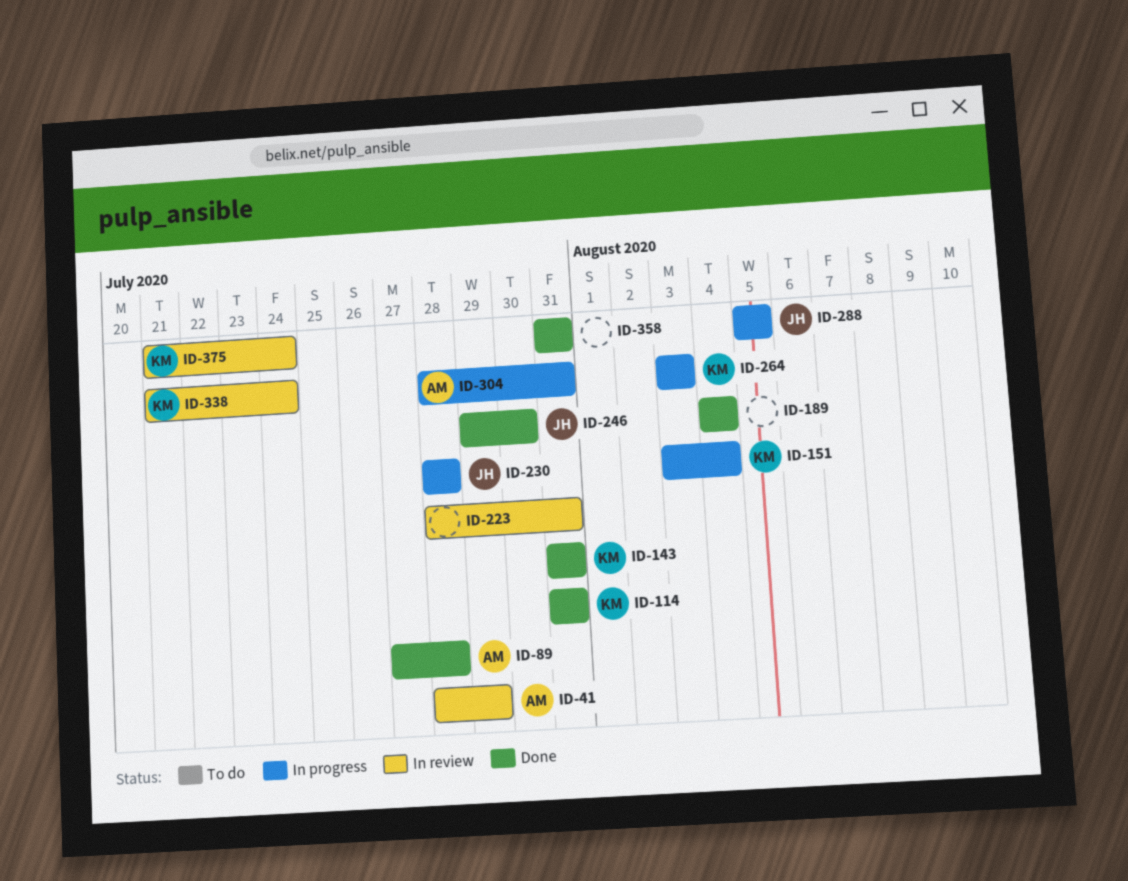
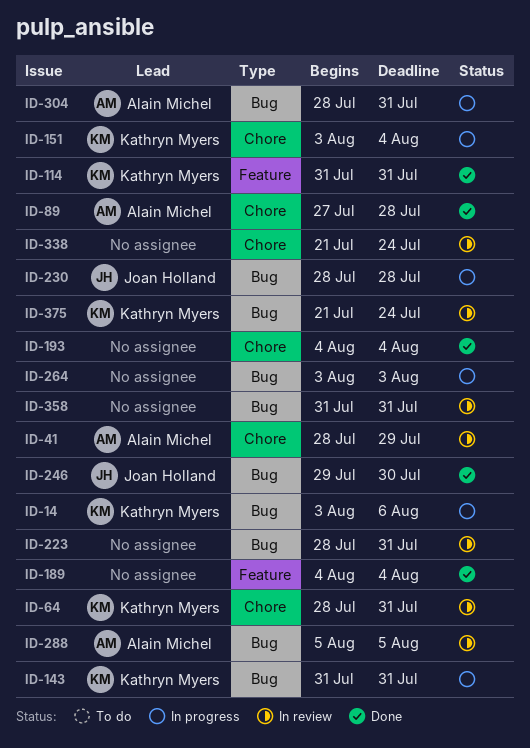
ID-14: none -> present
ID-64: none -> present
ID-143, status: Done -> In progress
ID-193: none -> present
ID-264, owner: Kathryn Myers -> none
ID-288, status: In progress -> In review
ID-288, owner: Joan Holland -> Alain Michel
ID-338, owner: Kathryn Myers -> none
ID-358, status: Done -> In review

